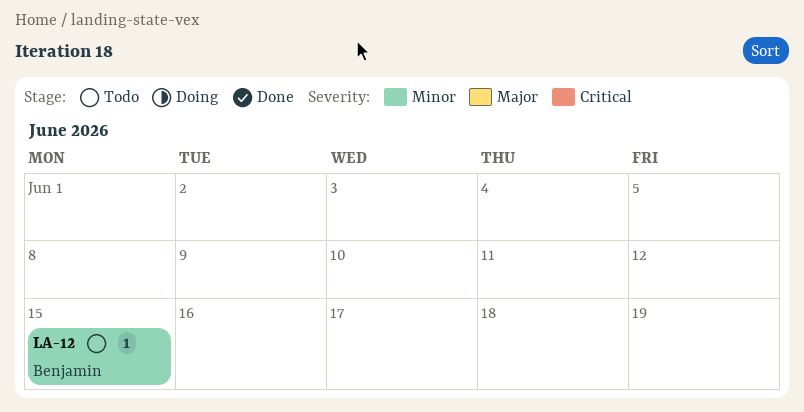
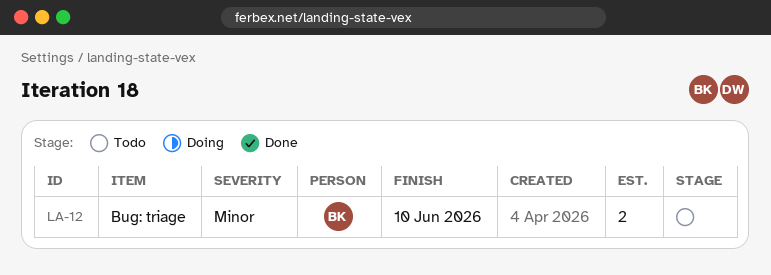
LA-12, estimate: 1 -> 2
LA-12, due: Jun 15 -> Jun 10

